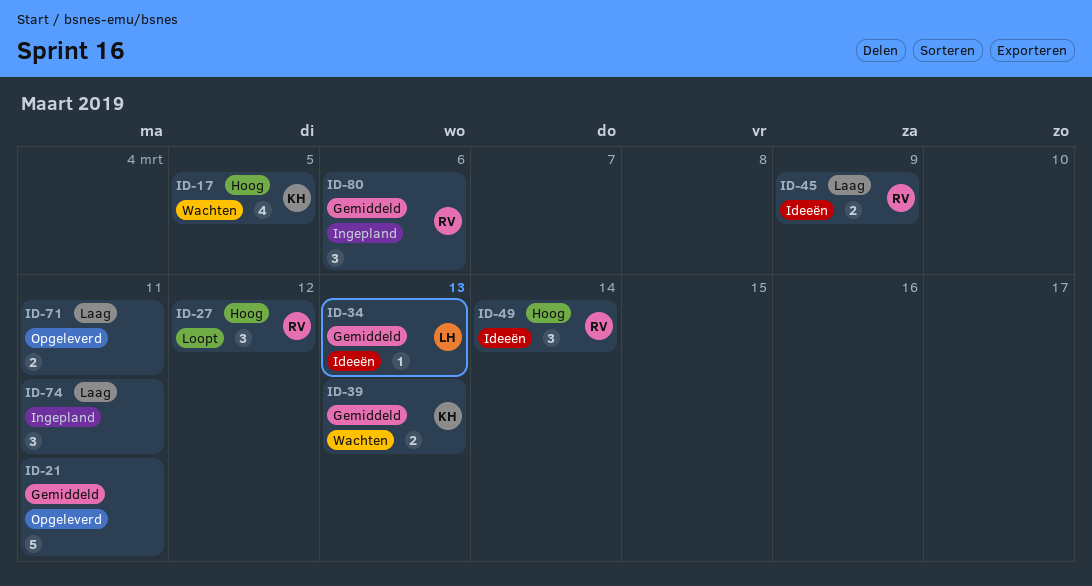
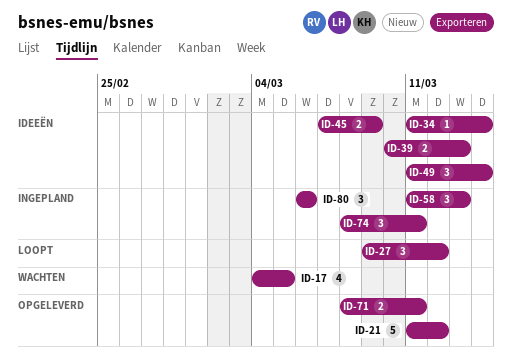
ID-21, due: Mar 11 -> Mar 12
ID-34, due: Mar 13 -> Mar 14
ID-39, status: Wachten -> Ideeën
ID-58: none -> present

